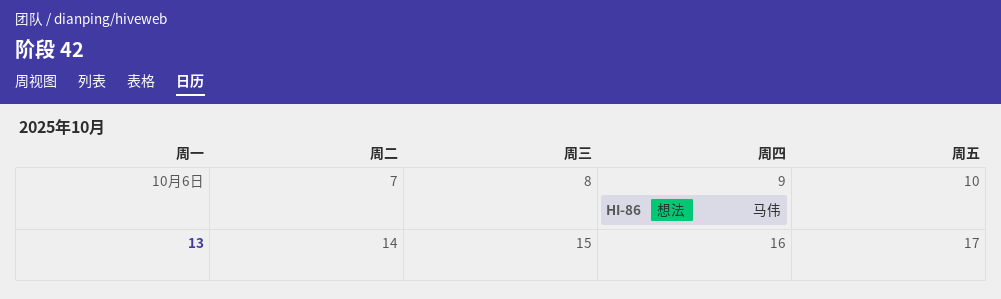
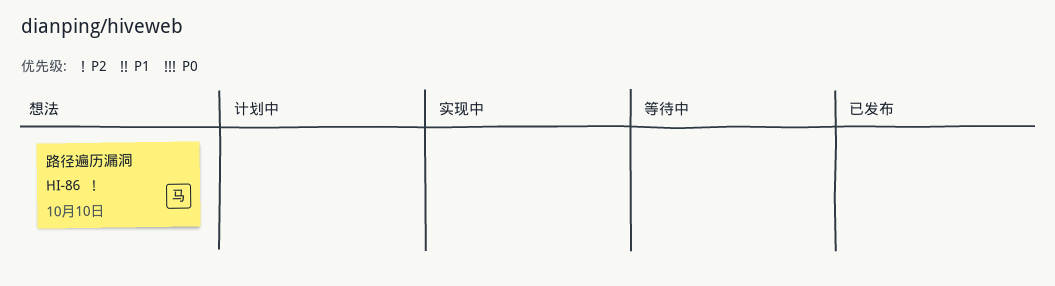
HI-86, due: Oct 9 -> Oct 10

